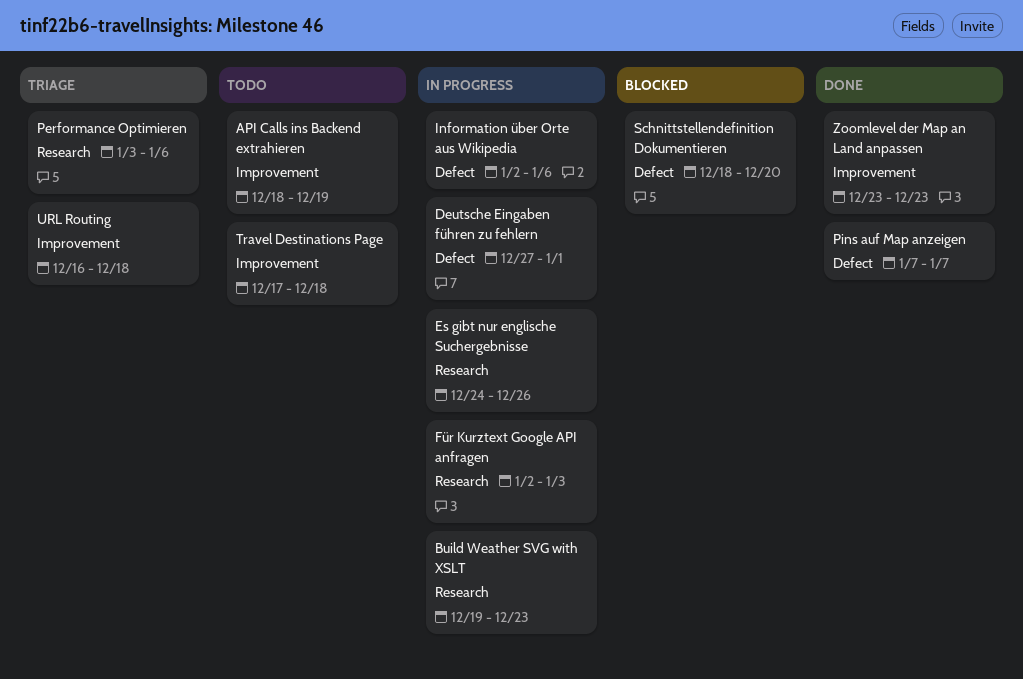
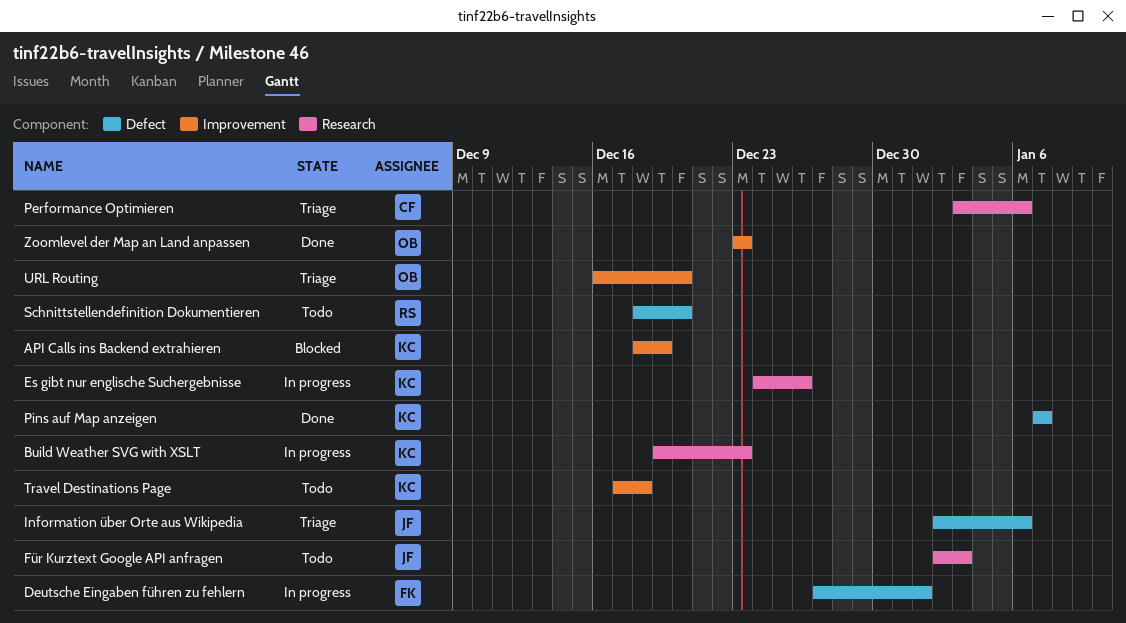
API Calls ins Backend extrahieren, status: Todo -> Blocked
Für Kurztext Google API anfragen, status: In progress -> Todo
Information über Orte aus Wikipedia, status: In progress -> Triage
Schnittstellendefinition Dokumentieren, status: Blocked -> Todo
URL Routing, due: Dec 18 -> Dec 20

